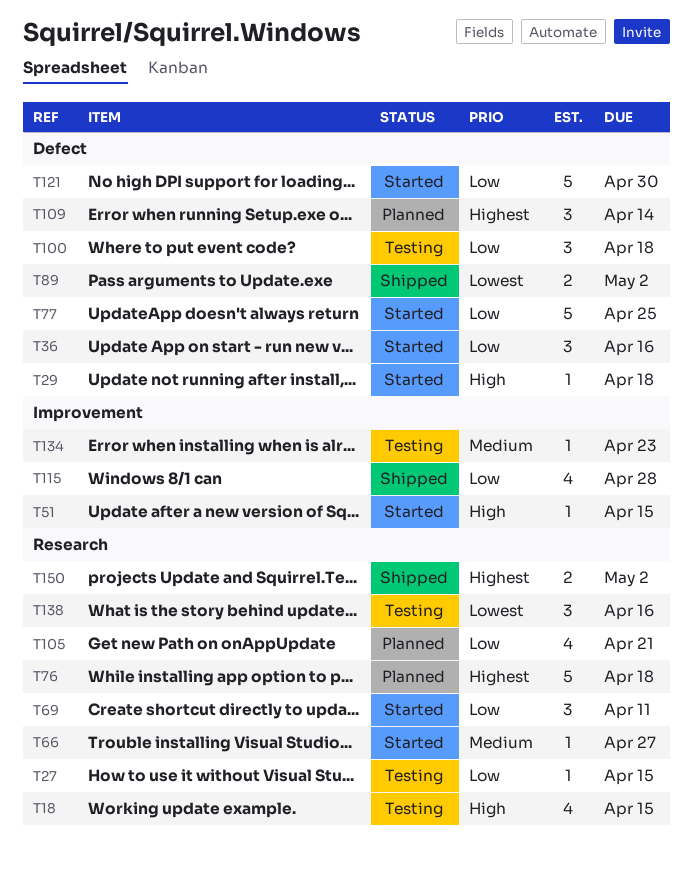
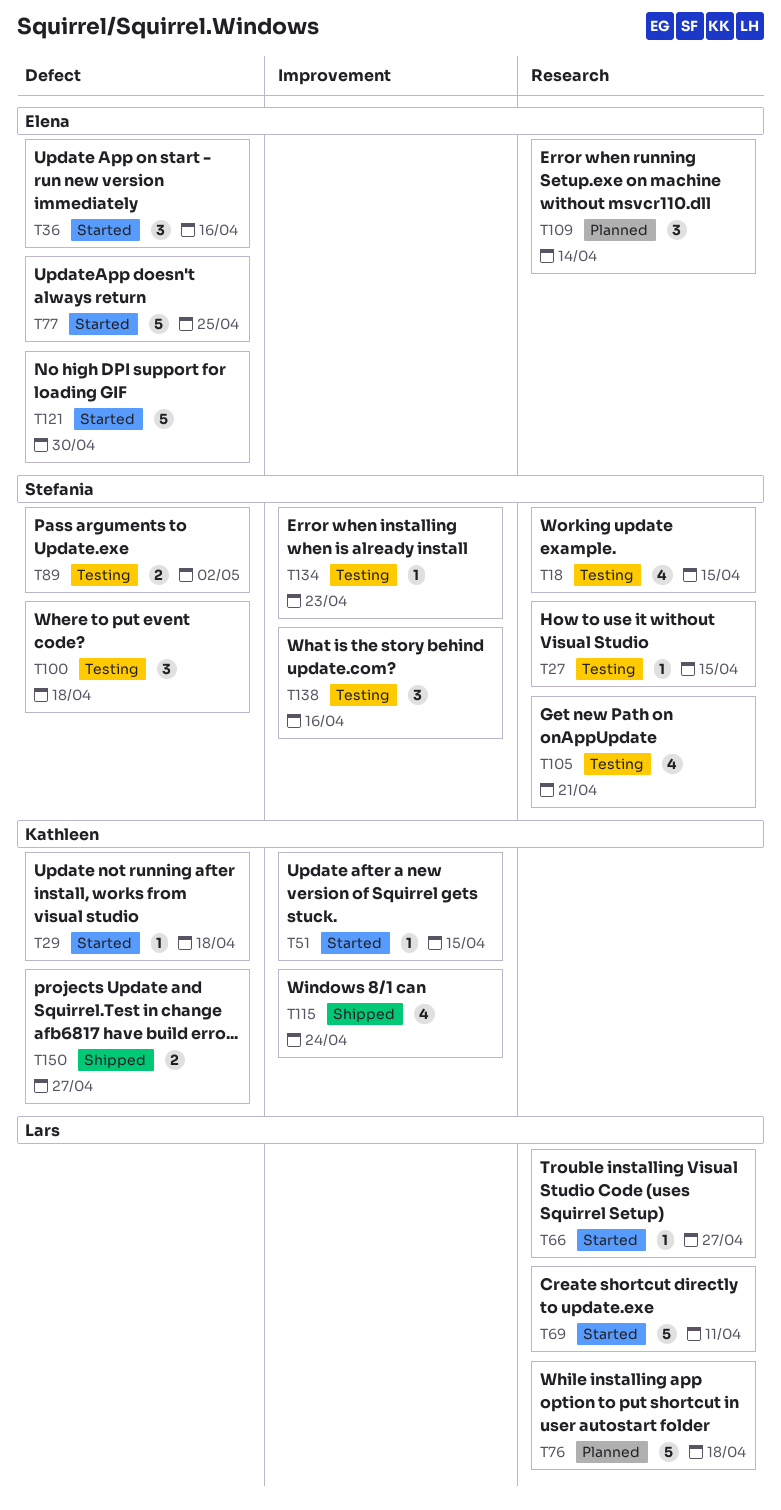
T69, estimate: 3 -> 5
T89, status: Shipped -> Testing
T105, status: Planned -> Testing
T109, label: Defect -> Research
T115, due: Apr 28 -> Apr 24
T138, label: Research -> Improvement
T150, label: Research -> Defect
T150, due: May 2 -> Apr 27

